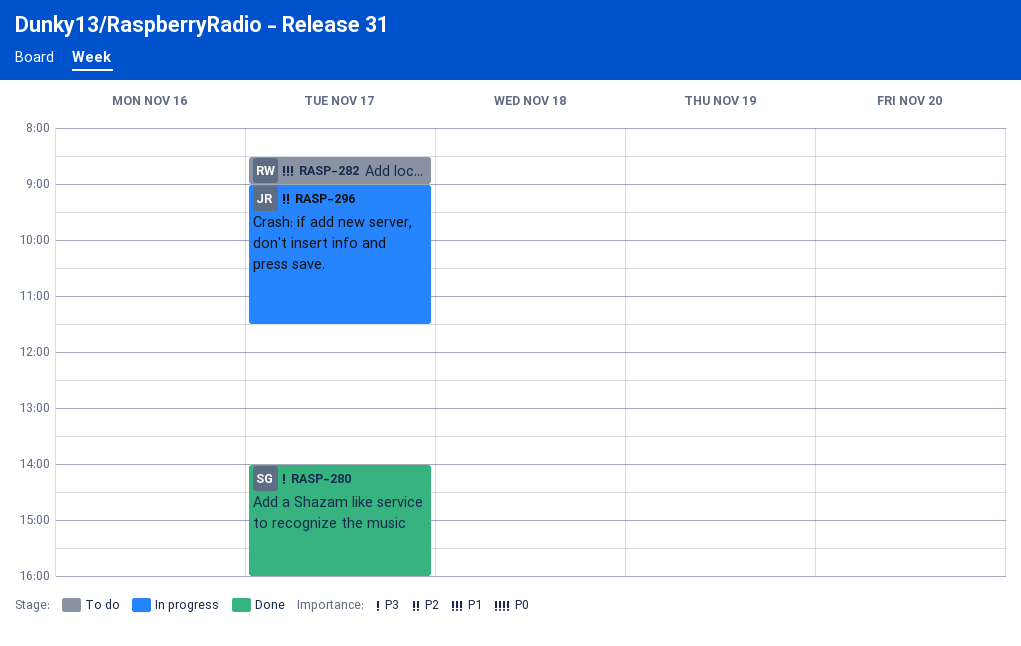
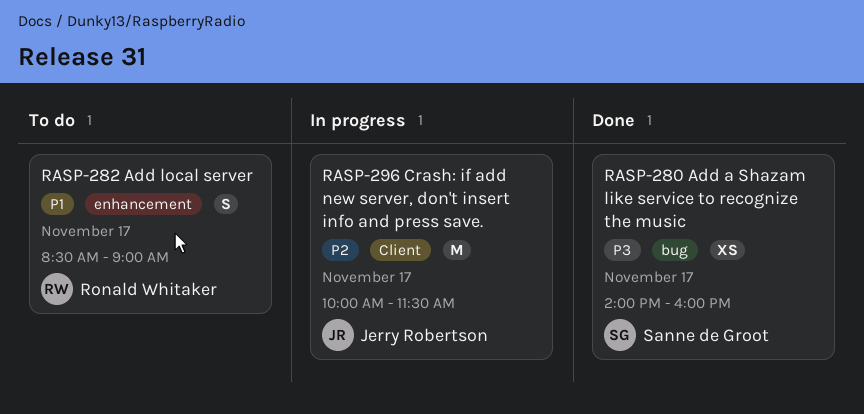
RASP-296, begins: 09:00 -> 10:00

